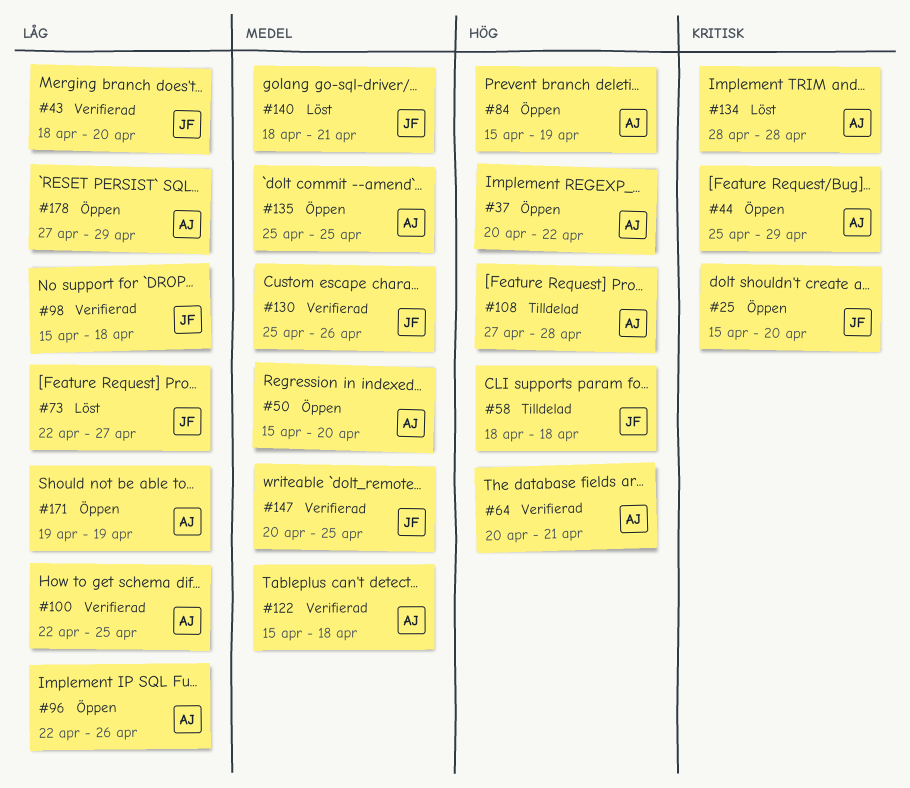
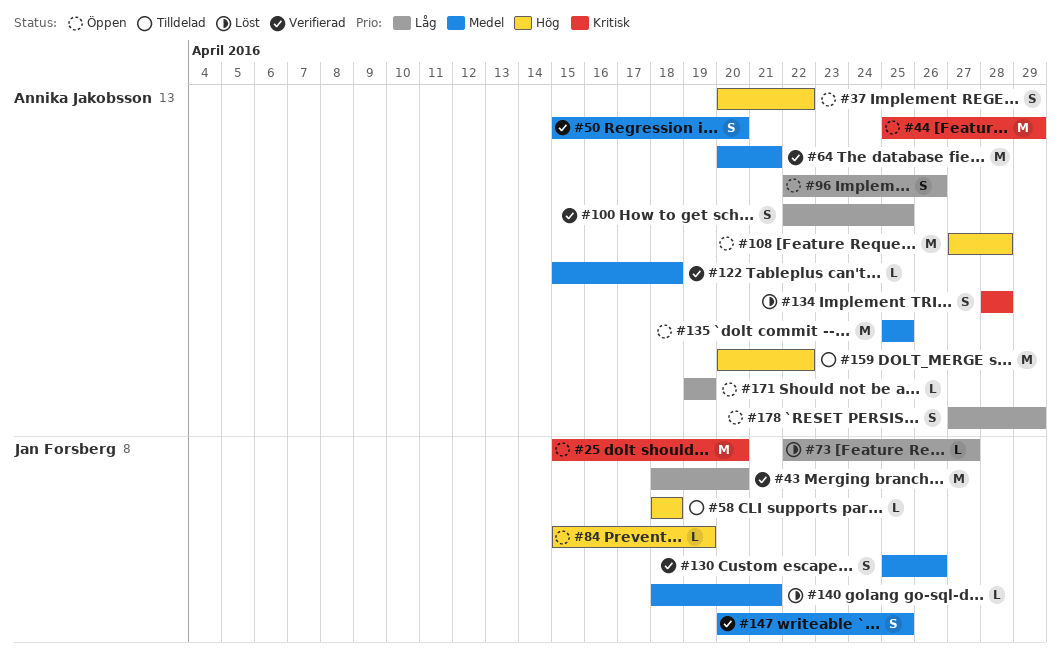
#50, status: Öppen -> Verifierad
#64, priority: Hög -> Medel
#84, owner: Annika Jakobsson -> Jan Forsberg
#98: present -> none
#108, status: Tilldelad -> Öppen
#159: none -> present

